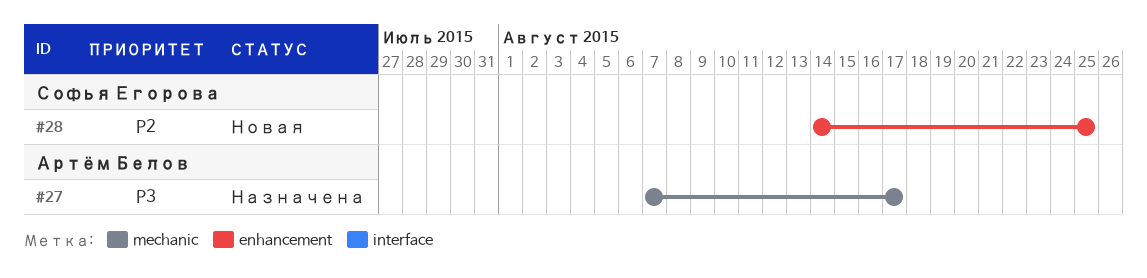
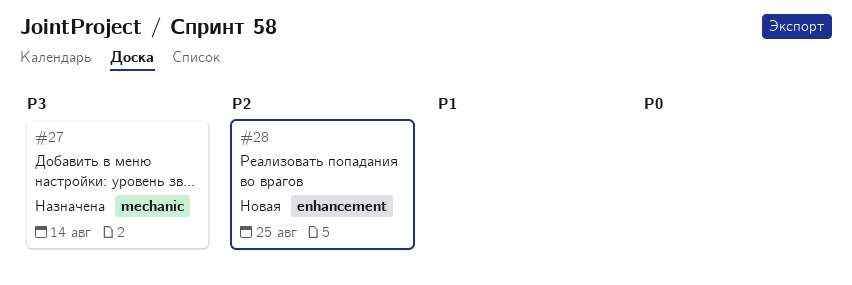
#27, due: Aug 17 -> Aug 14

